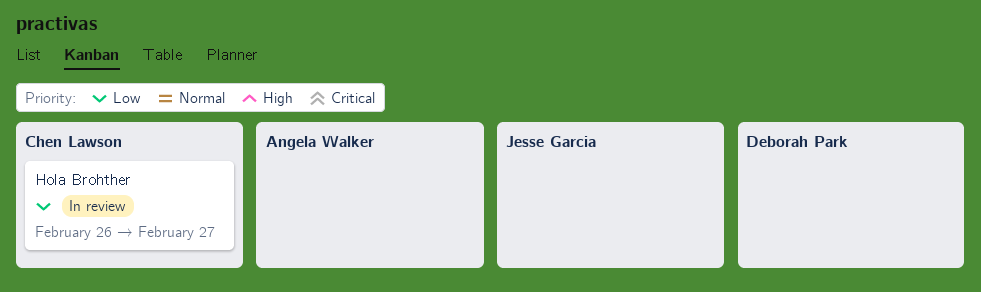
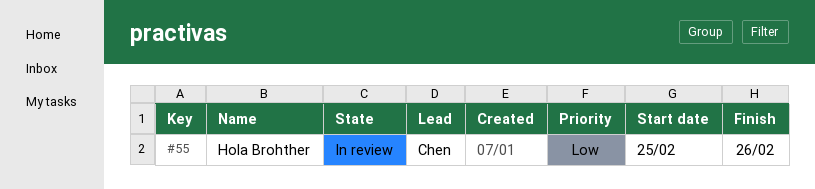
Hola Brohther, start: Feb 26 -> Feb 25
Hola Brohther, due: Feb 27 -> Feb 26

